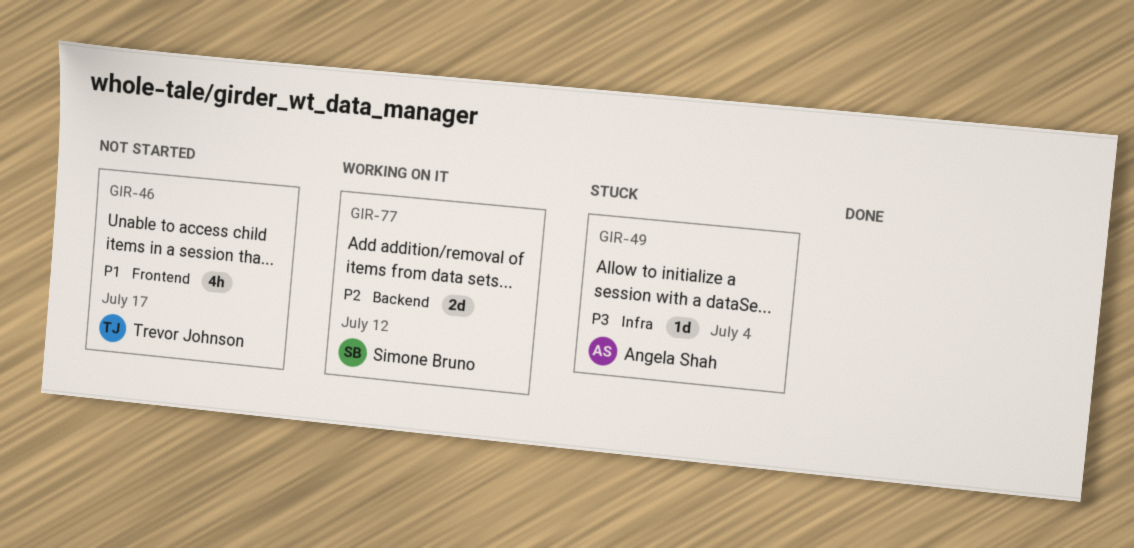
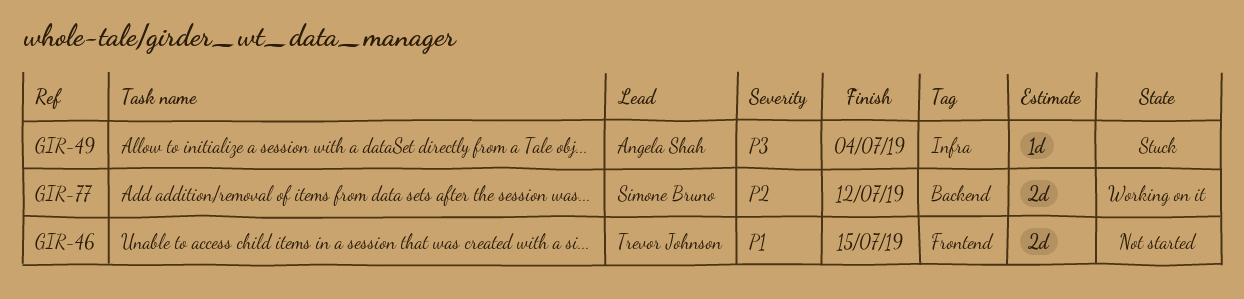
GIR-46, estimate: 4h -> 2d
GIR-46, due: Jul 17 -> Jul 15

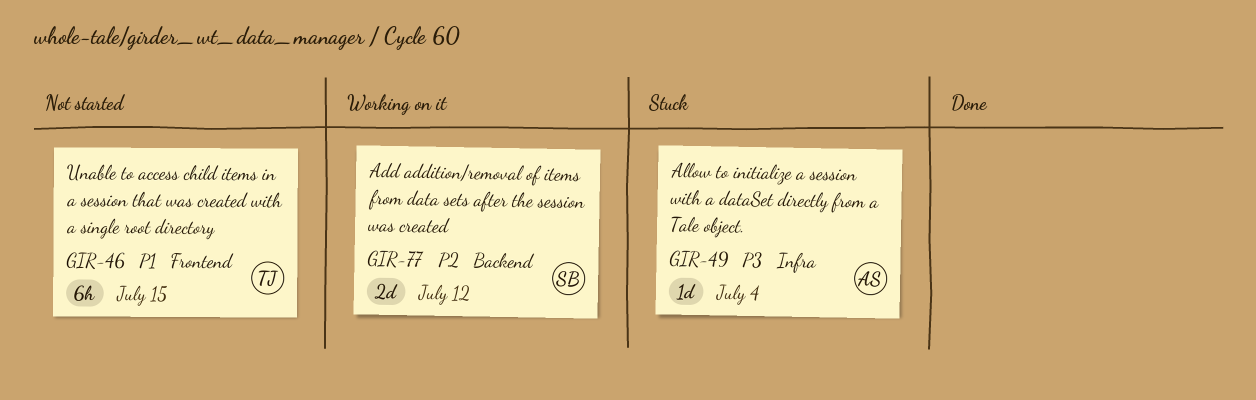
GIR-46, estimate: 2d -> 6h

